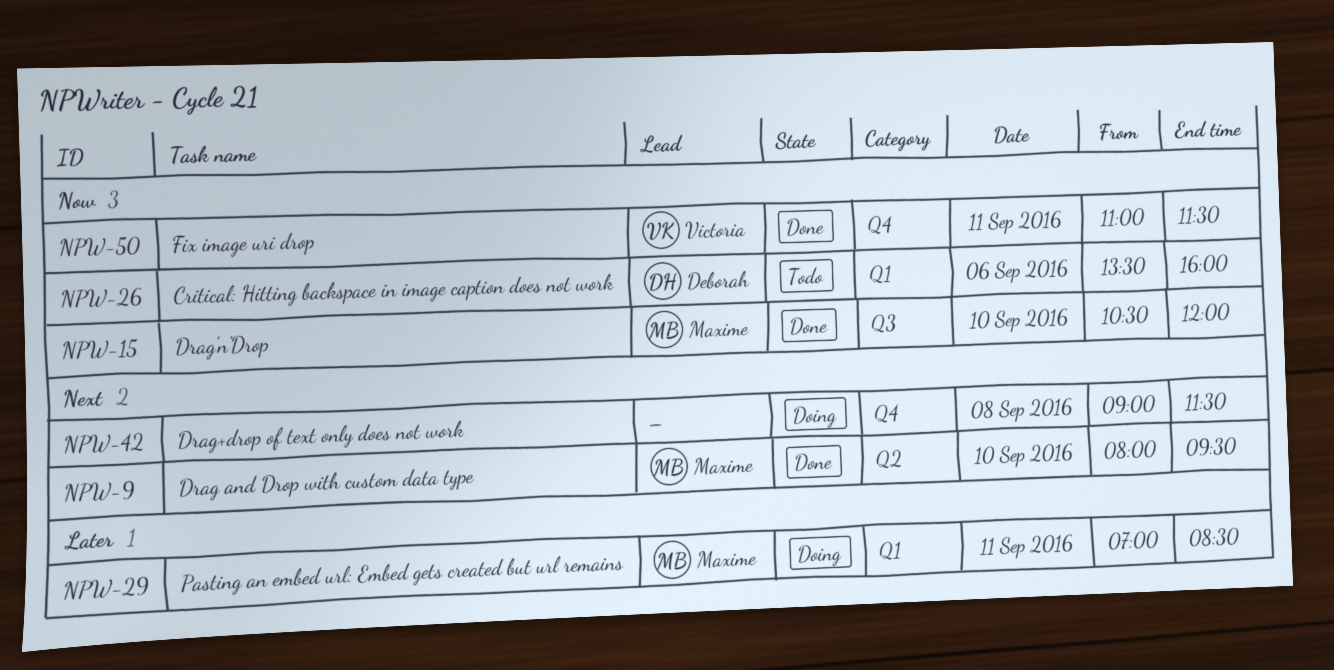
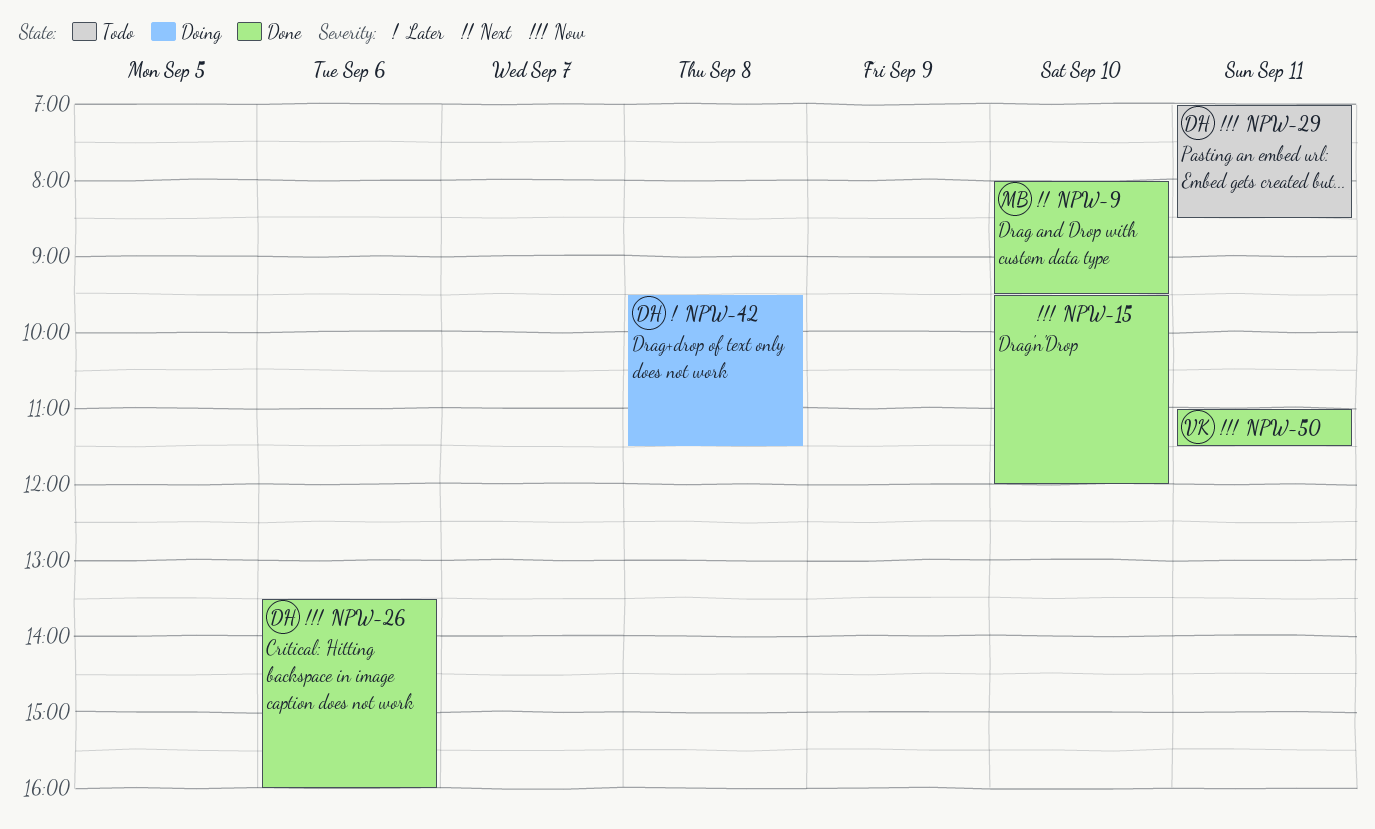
NPW-15, owner: Maxime -> none
NPW-15, begins: 10:30 -> 09:30
NPW-26, status: Todo -> Done
NPW-29, status: Doing -> Todo
NPW-29, owner: Maxime -> Deborah
NPW-29, priority: Later -> Now
NPW-42, owner: none -> Deborah
NPW-42, priority: Next -> Later
NPW-42, begins: 09:00 -> 09:30

